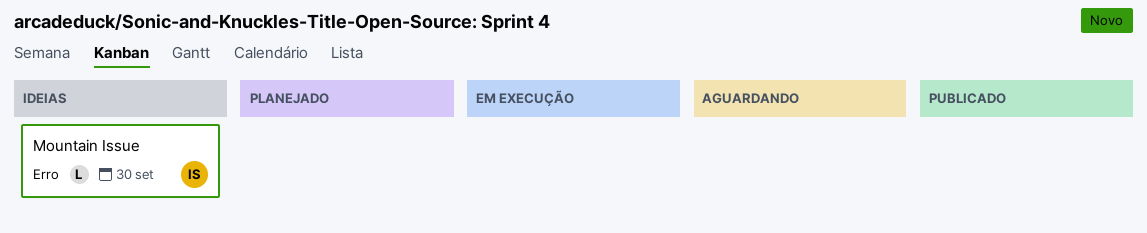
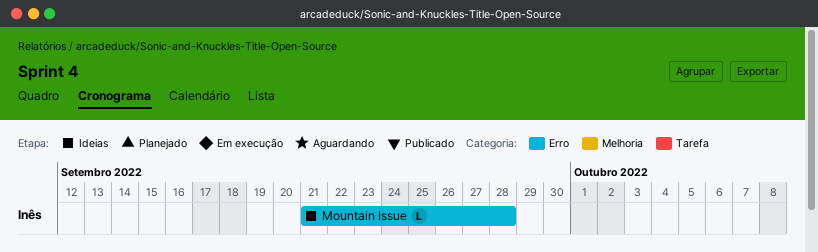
Mountain Issue, due: Sep 30 -> Sep 28

